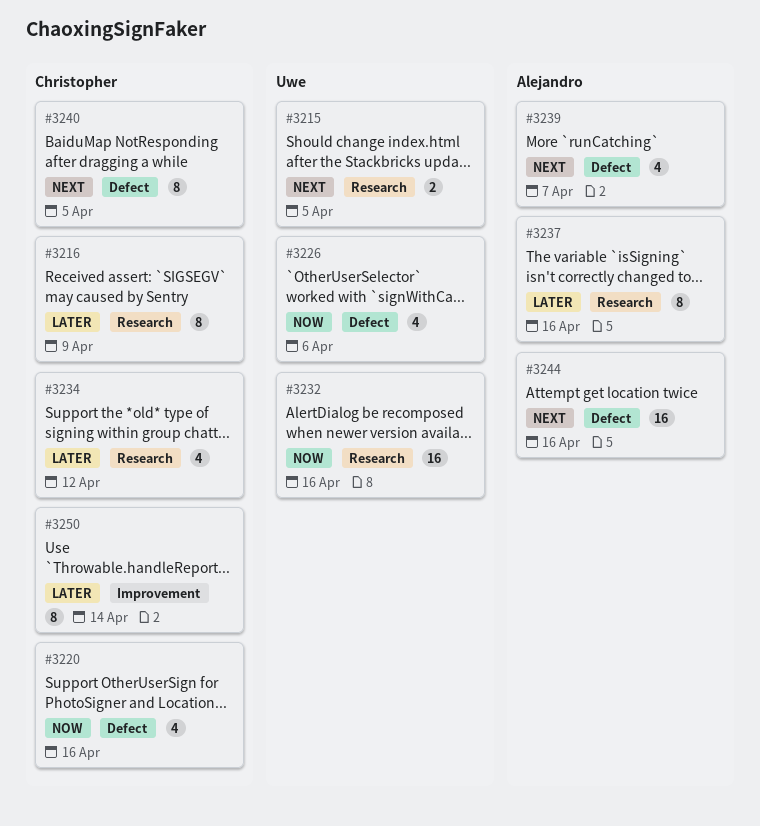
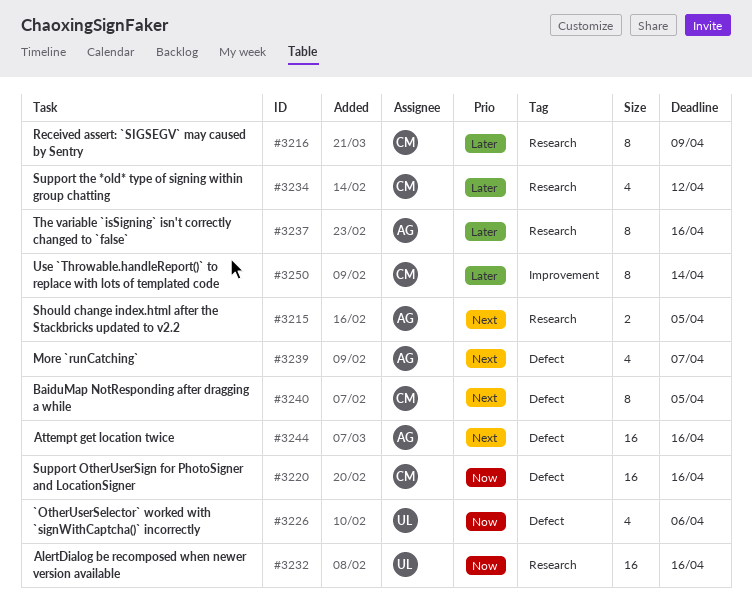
#3215, owner: Uwe -> Alejandro
#3220, estimate: 4 -> 16

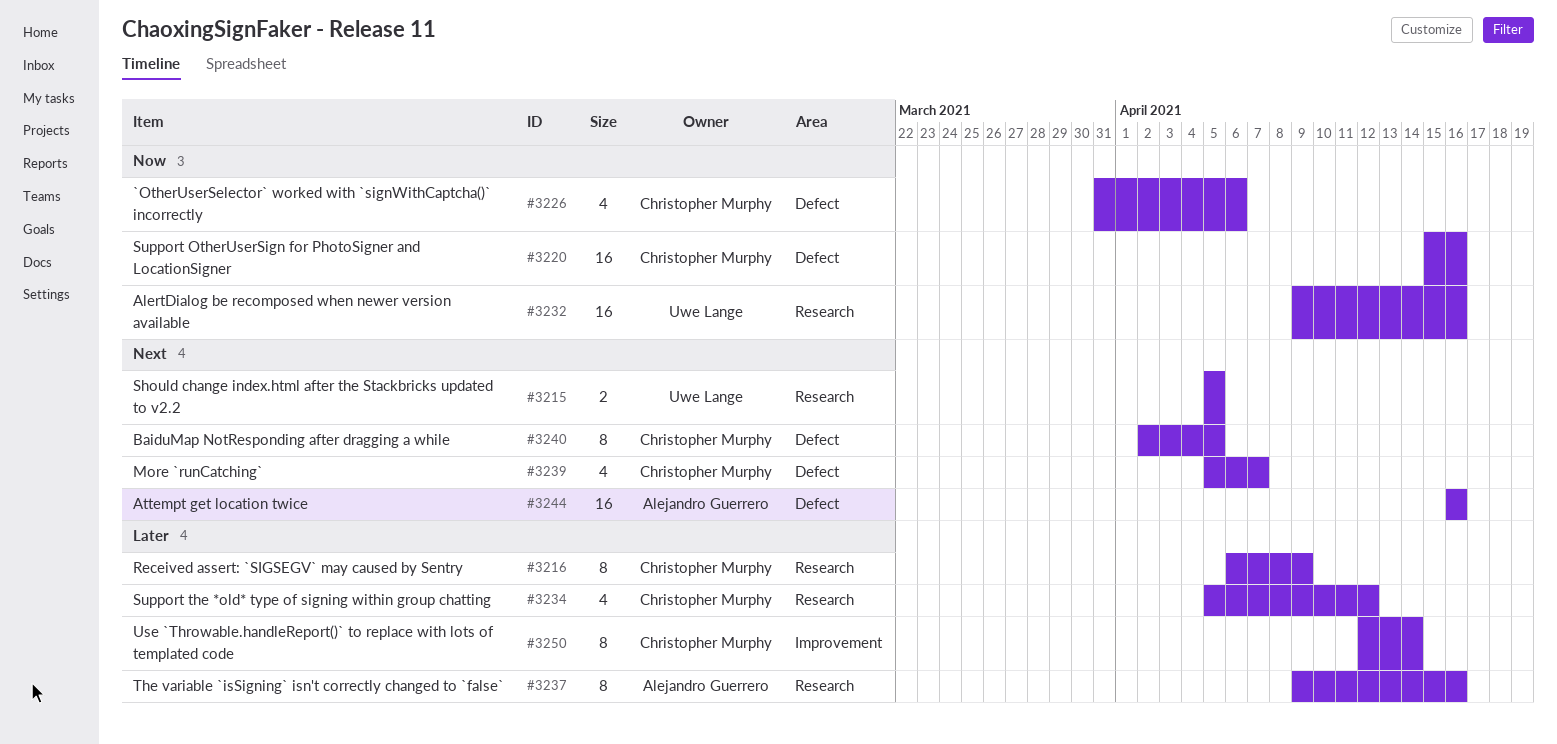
#3215, owner: Alejandro Guerrero -> Uwe Lange
#3226, owner: Uwe Lange -> Christopher Murphy
#3239, owner: Alejandro Guerrero -> Christopher Murphy

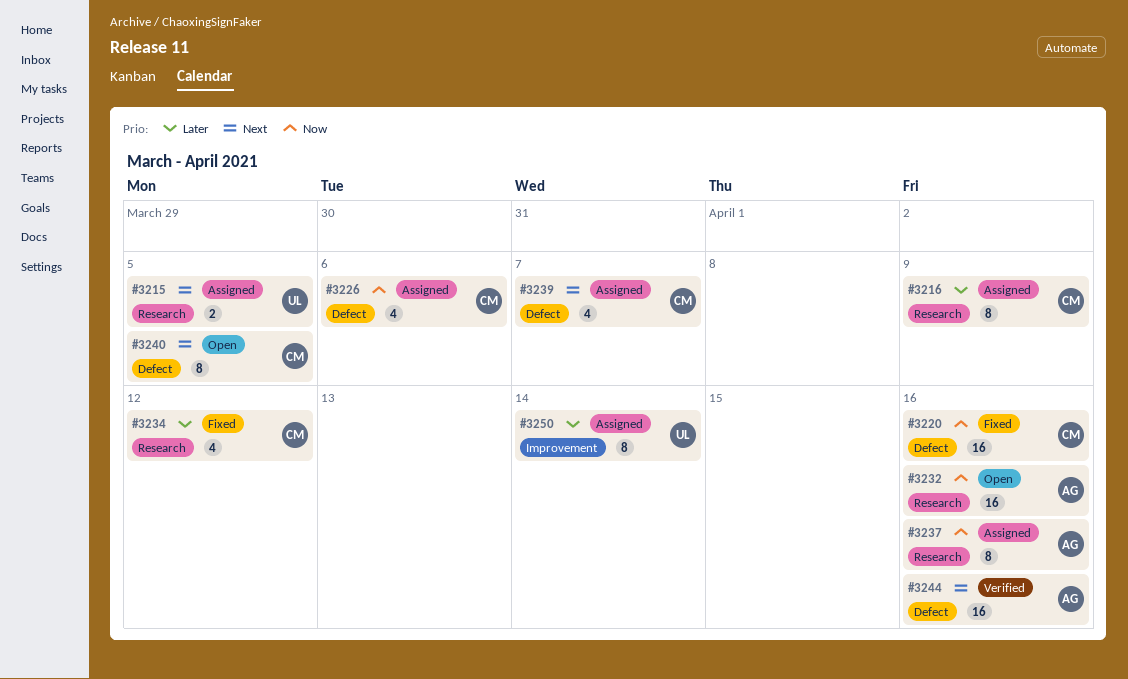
#3232, owner: Uwe Lange -> Alejandro Guerrero
#3237, priority: Later -> Now
#3250, owner: Christopher Murphy -> Uwe Lange

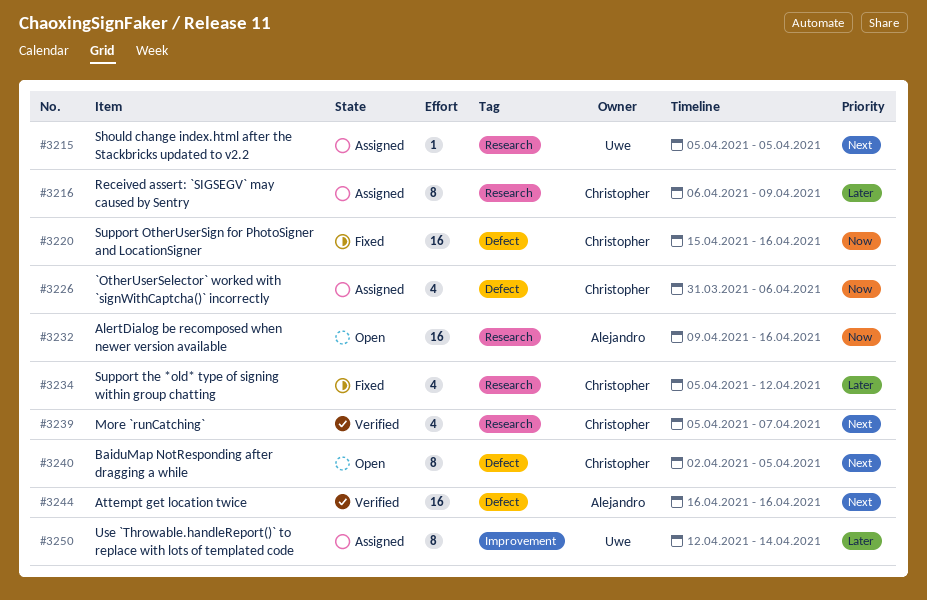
#3215, estimate: 2 -> 1
#3237: present -> none
#3239, status: Assigned -> Verified
#3239, label: Defect -> Research

